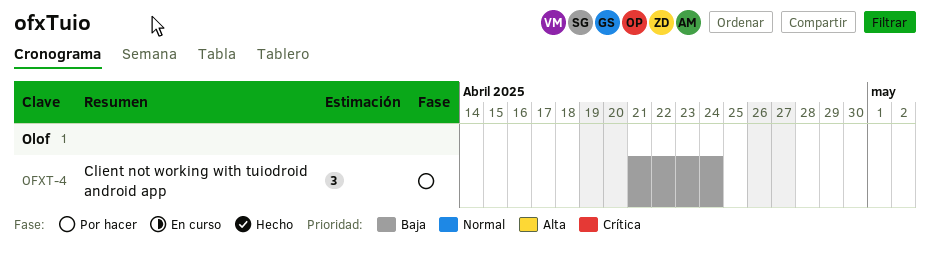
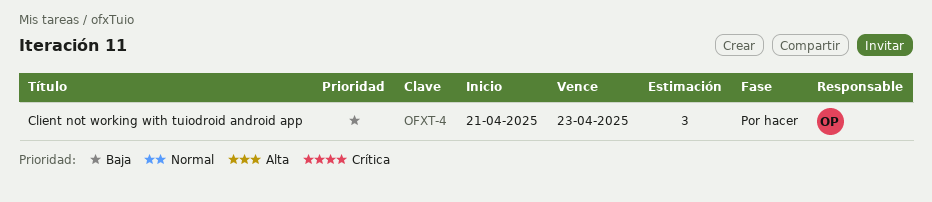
OFXT-4, due: Apr 24 -> Apr 23

